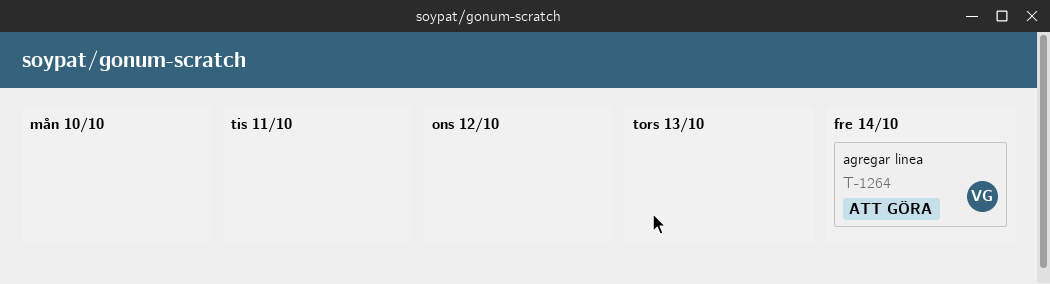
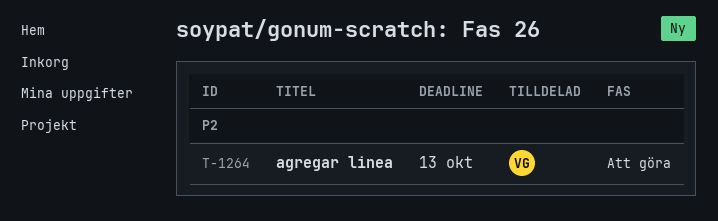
T-1264, due: Oct 14 -> Oct 13

